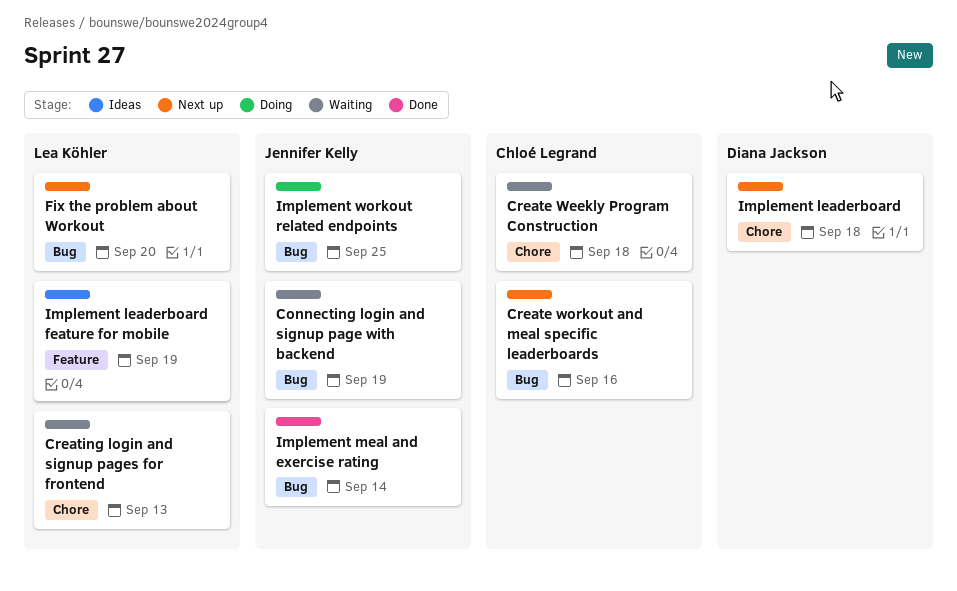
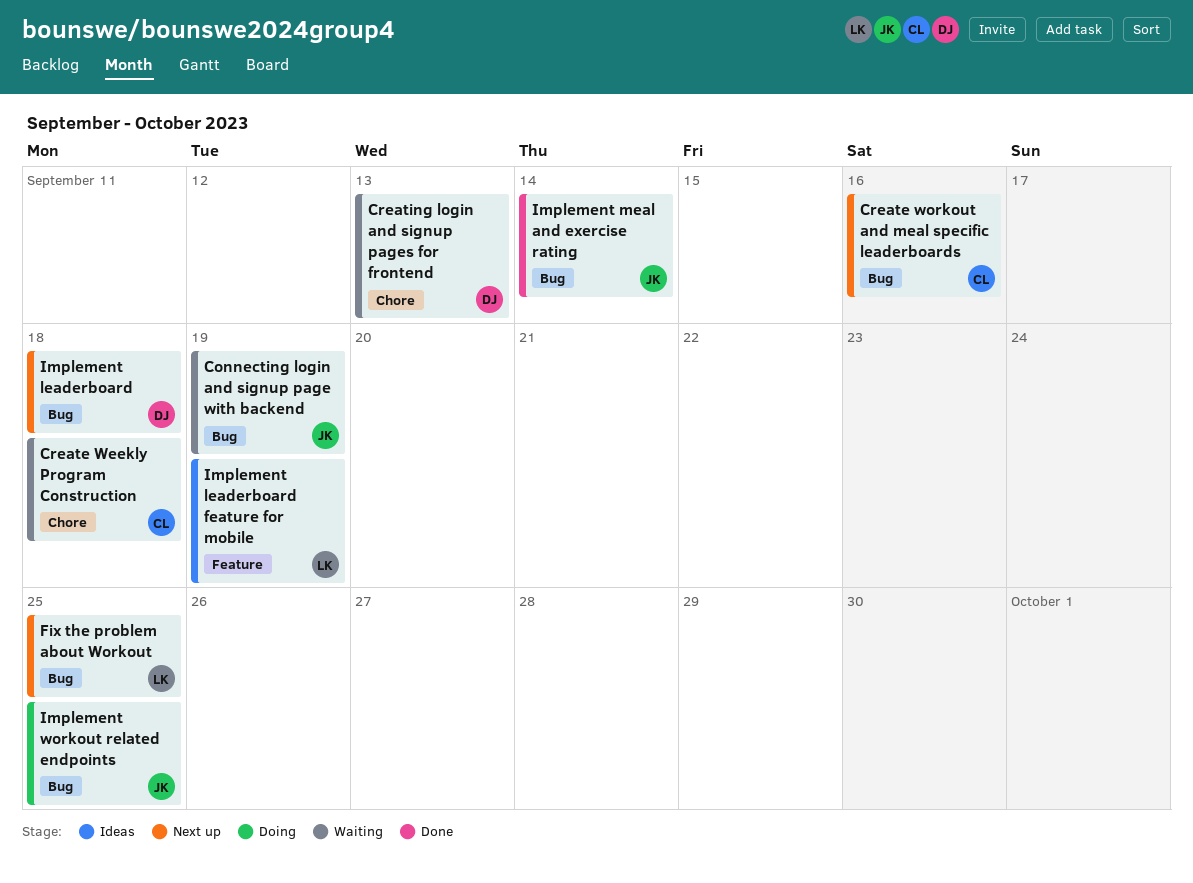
Creating login and signup pages for frontend, owner: Lea Köhler -> Diana Jackson
Fix the problem about Workout, due: Sep 20 -> Sep 25
Implement leaderboard, label: Chore -> Bug

